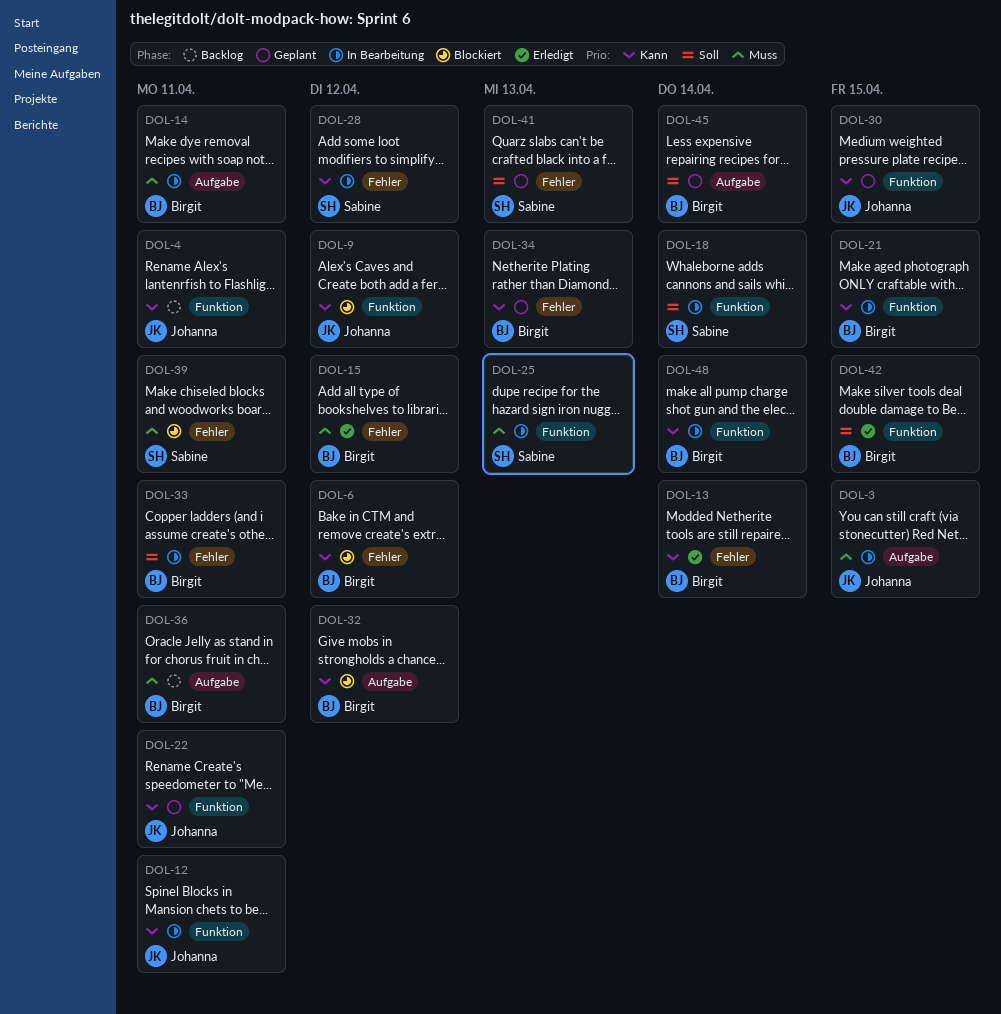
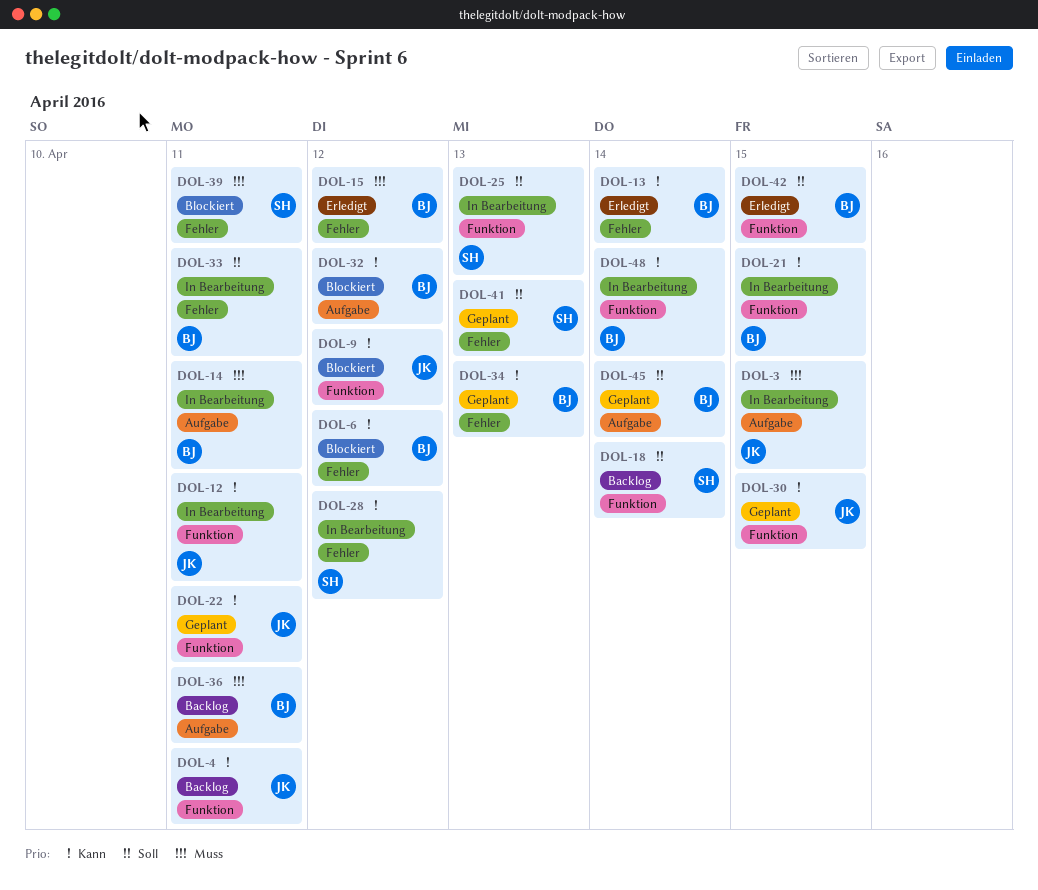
DOL-18, status: In Bearbeitung -> Backlog
DOL-25, priority: Muss -> Soll

